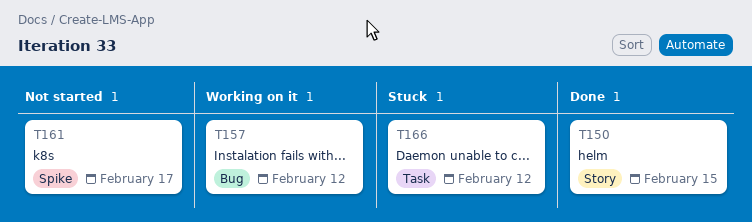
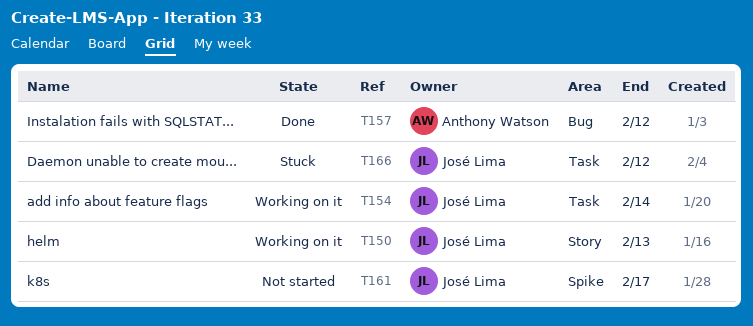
T150, status: Done -> Working on it
T150, due: Feb 15 -> Feb 13
T154: none -> present
T157, status: Working on it -> Done

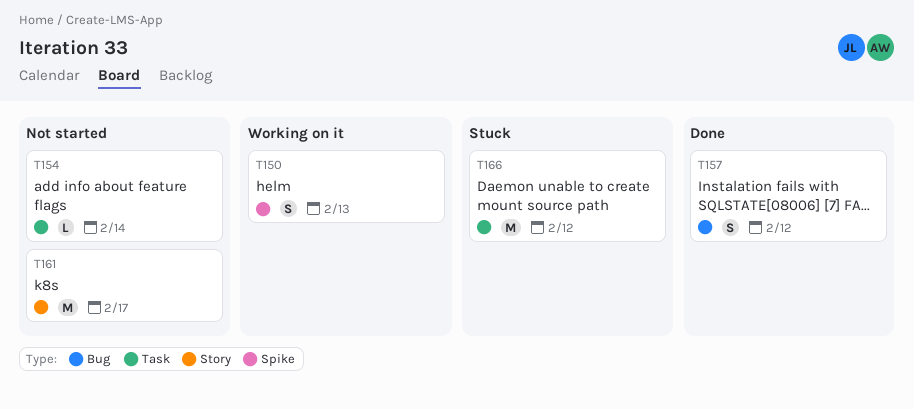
T150, label: Story -> Spike
T154, status: Working on it -> Not started
T161, label: Spike -> Story

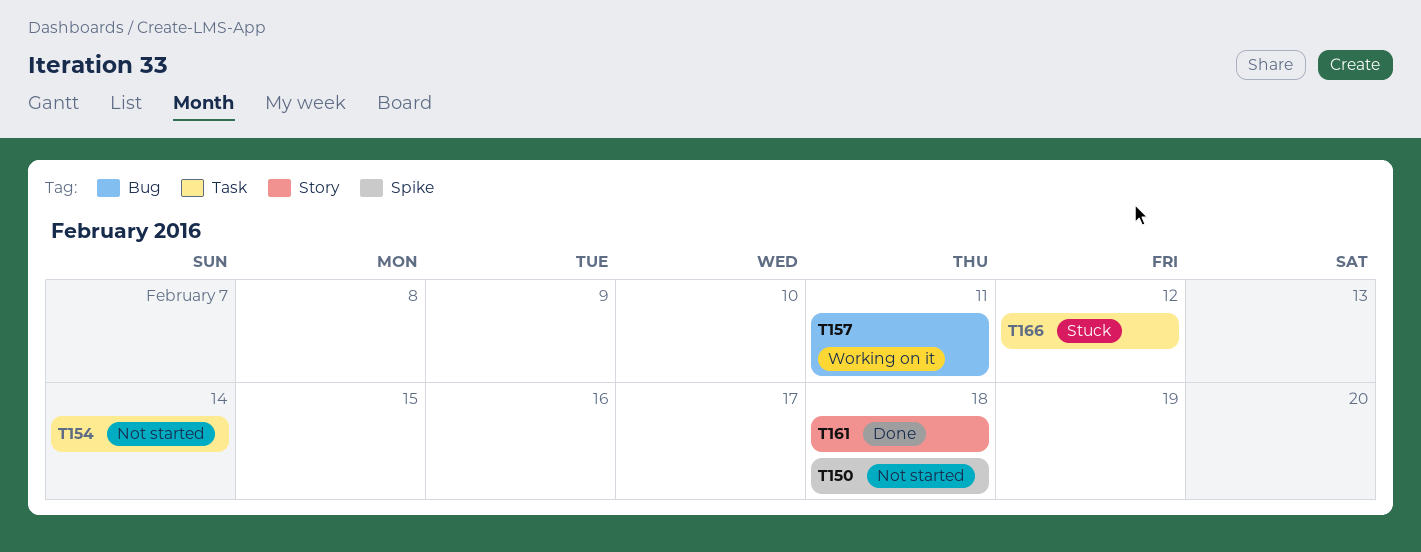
T150, status: Working on it -> Not started
T150, due: Feb 13 -> Feb 18
T157, status: Done -> Working on it
T157, due: Feb 12 -> Feb 11
T161, status: Not started -> Done
T161, due: Feb 17 -> Feb 18

